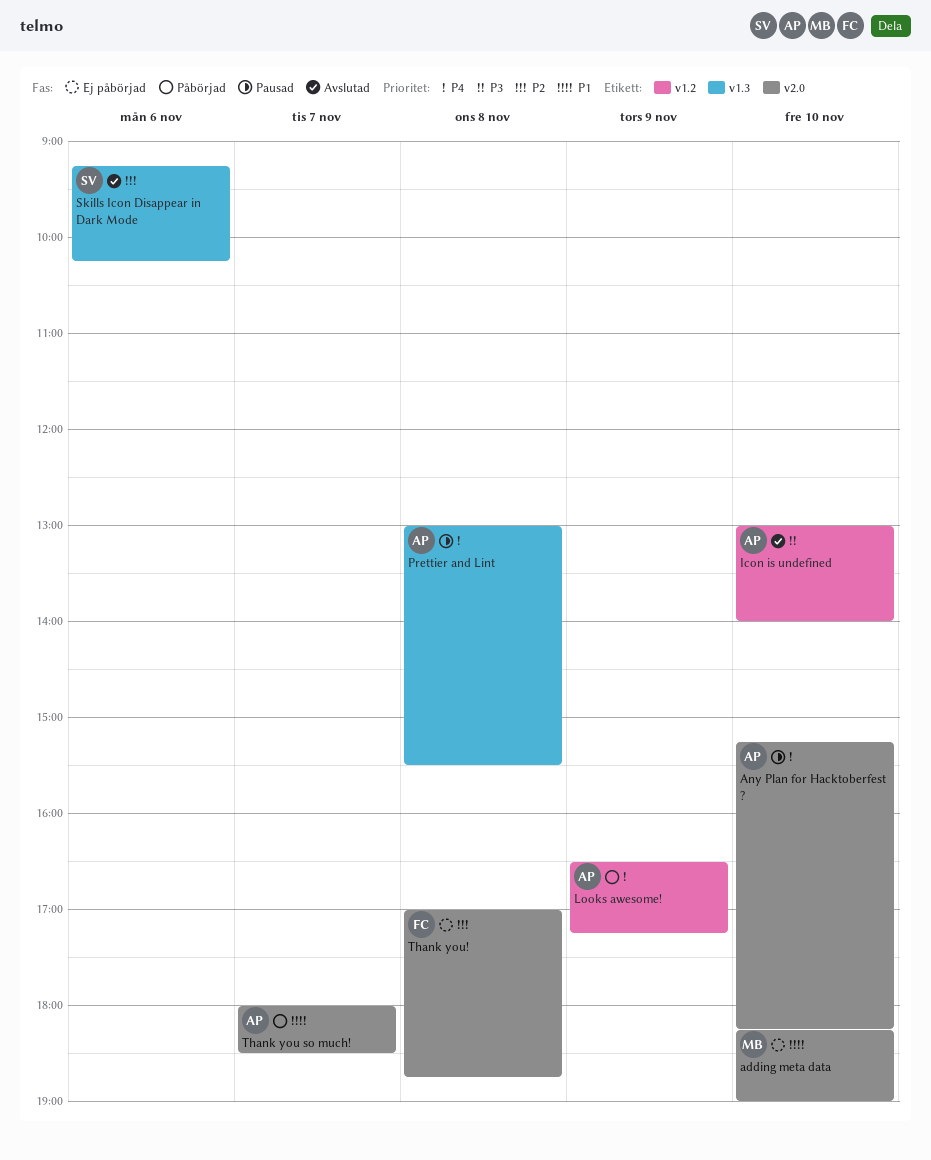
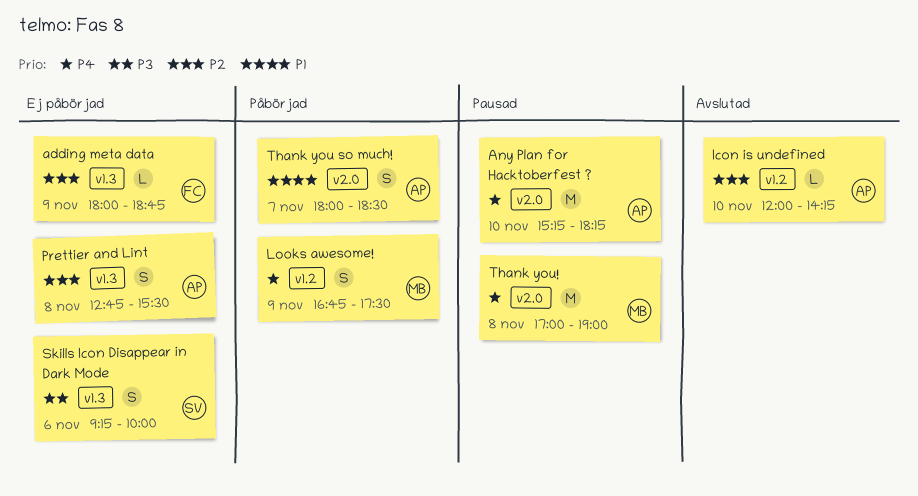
adding meta data, owner: MB -> FC
adding meta data, priority: P1 -> P2
adding meta data, label: v2.0 -> v1.3
adding meta data, day: Nov 10 -> Nov 9
adding meta data, begins: 18:15 -> 18:00
adding meta data, ends: 19:00 -> 18:45
Icon is undefined, priority: P3 -> P2
Icon is undefined, begins: 13:00 -> 12:00
Icon is undefined, ends: 14:00 -> 14:15
Looks awesome!, owner: AP -> MB
Looks awesome!, begins: 16:30 -> 16:45
Looks awesome!, ends: 17:15 -> 17:30
Prettier and Lint, status: Pausad -> Ej påbörjad
Prettier and Lint, priority: P4 -> P2
Prettier and Lint, begins: 13:00 -> 12:45
Skills Icon Disappear in Dark Mode, status: Avslutad -> Ej påbörjad
Skills Icon Disappear in Dark Mode, priority: P2 -> P3
Skills Icon Disappear in Dark Mode, ends: 10:15 -> 10:00
Thank you!, status: Ej påbörjad -> Pausad
Thank you!, owner: FC -> MB
Thank you!, priority: P2 -> P4
Thank you!, ends: 18:45 -> 19:00

